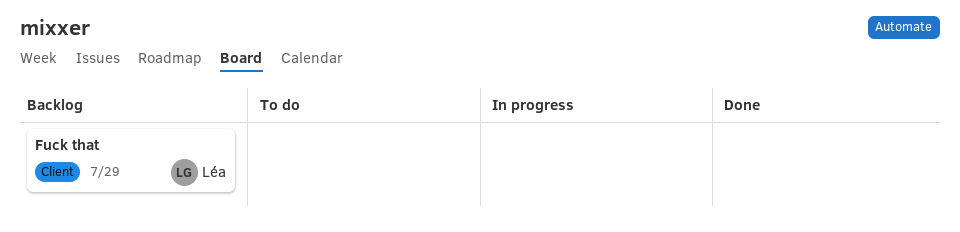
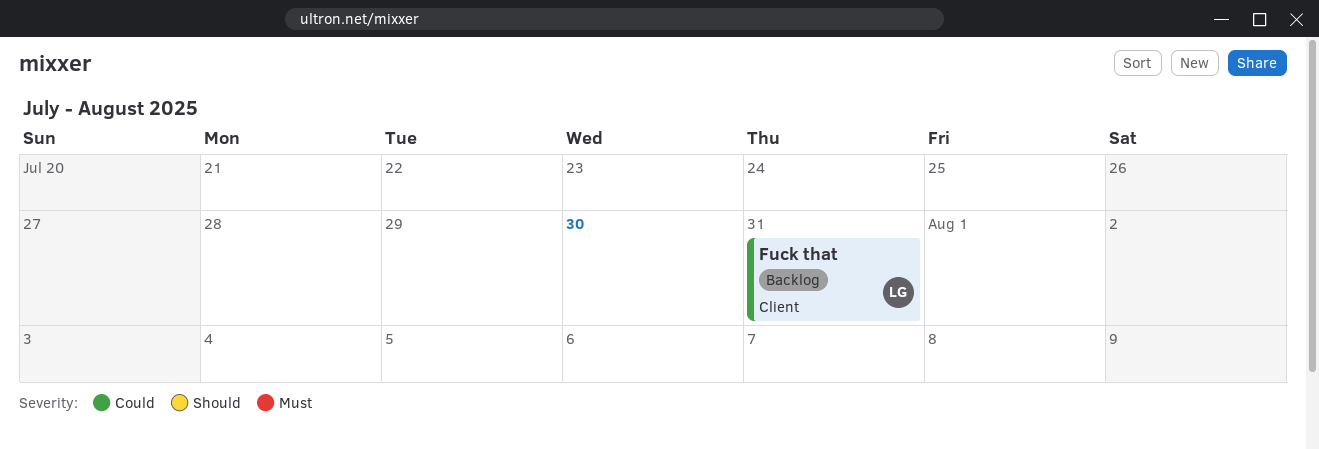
Fuck that, due: Jul 29 -> Jul 31

